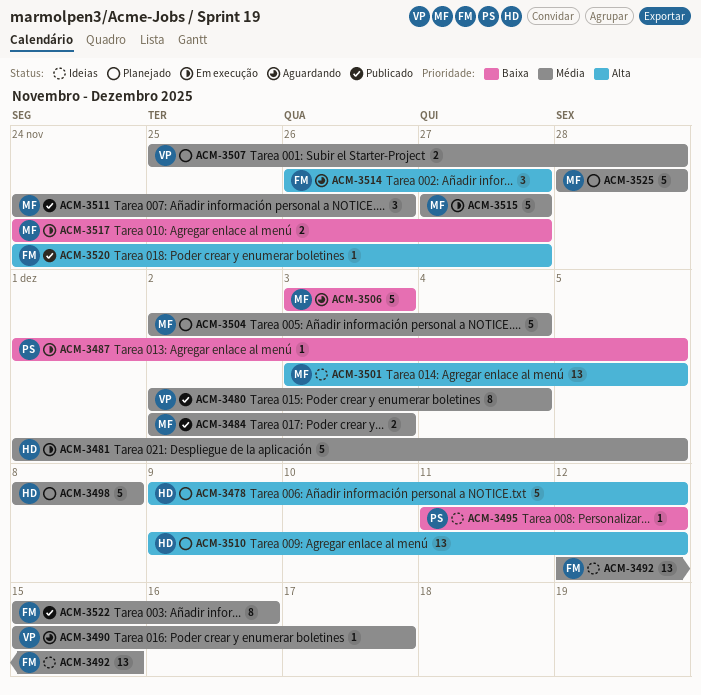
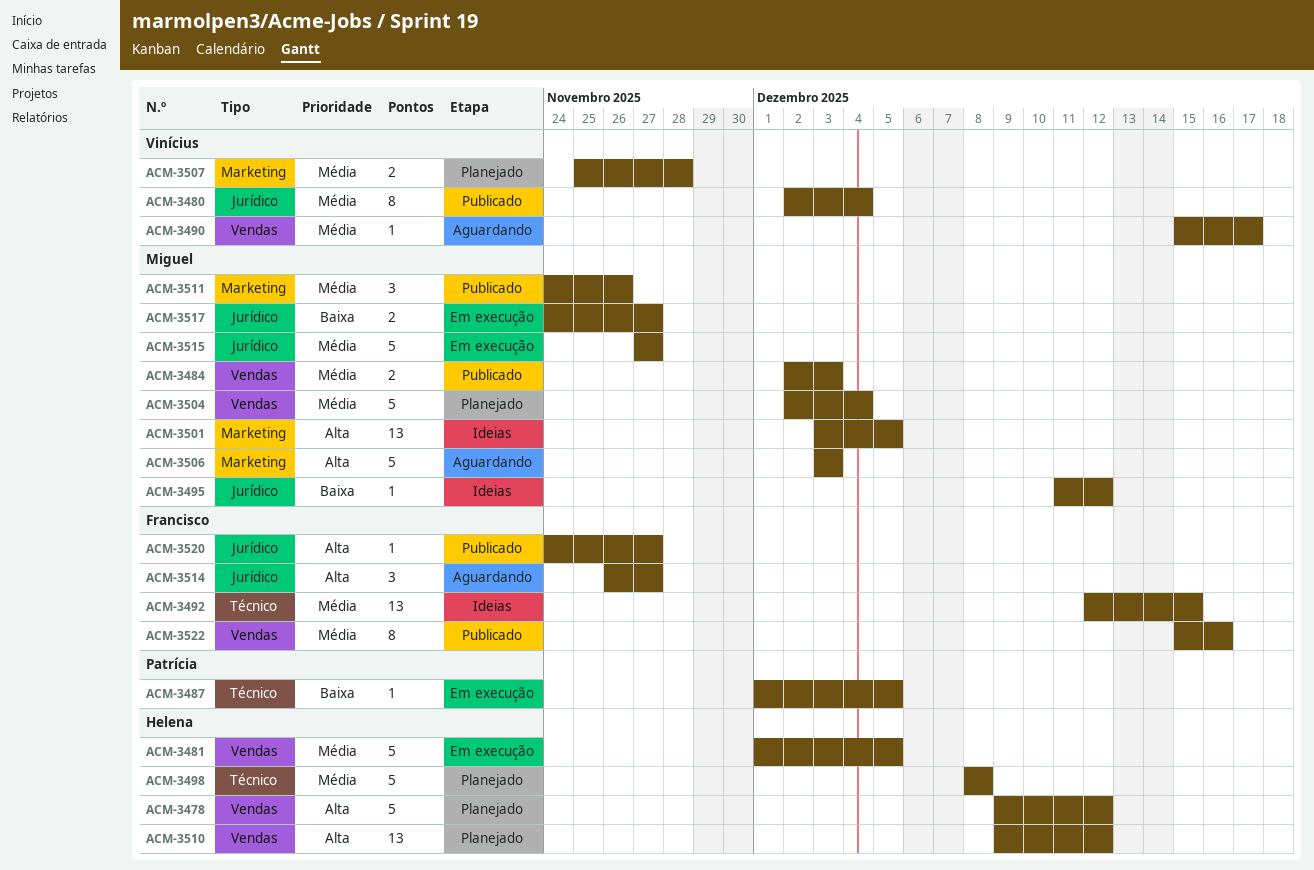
ACM-3495, owner: Patrícia -> Miguel
ACM-3506, priority: Baixa -> Alta
ACM-3525: present -> none

